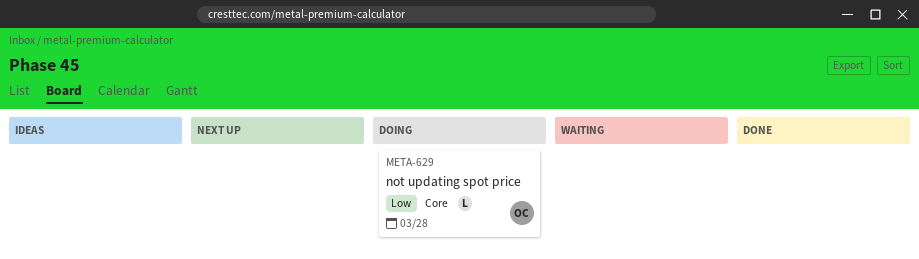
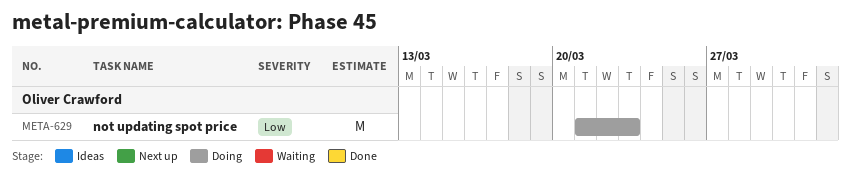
META-629, estimate: L -> M
META-629, due: Mar 28 -> Mar 23

